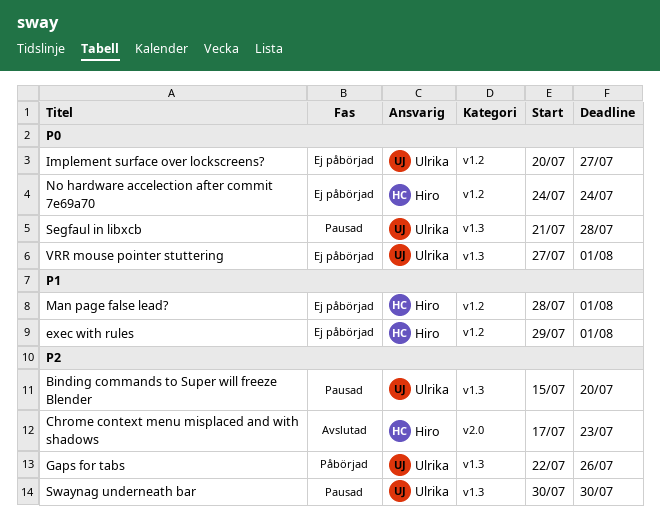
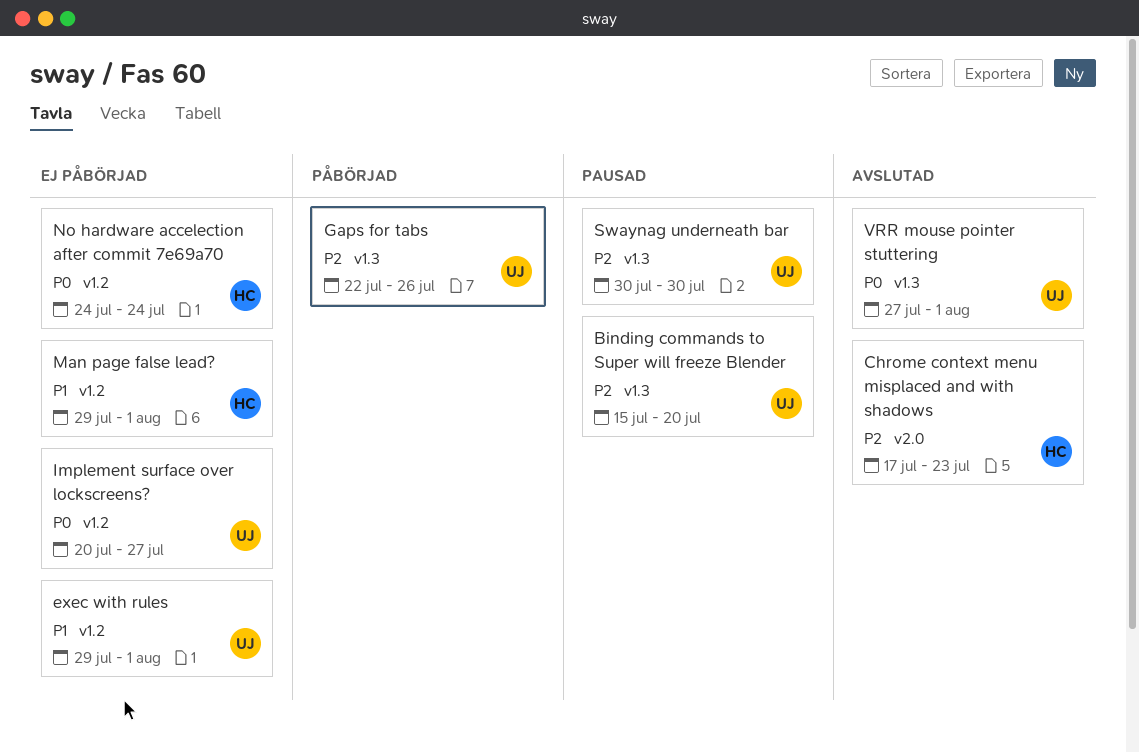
exec with rules, owner: Hiro -> Ulrika
Man page false lead?, start: Jul 28 -> Jul 29
Segfaul in libxcb: present -> none
VRR mouse pointer stuttering, status: Ej påbörjad -> Avslutad

